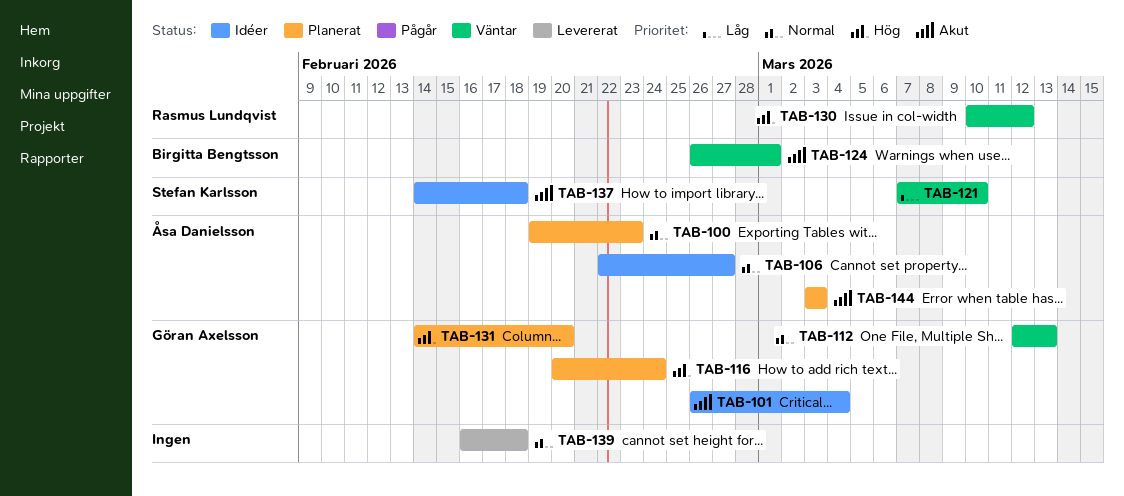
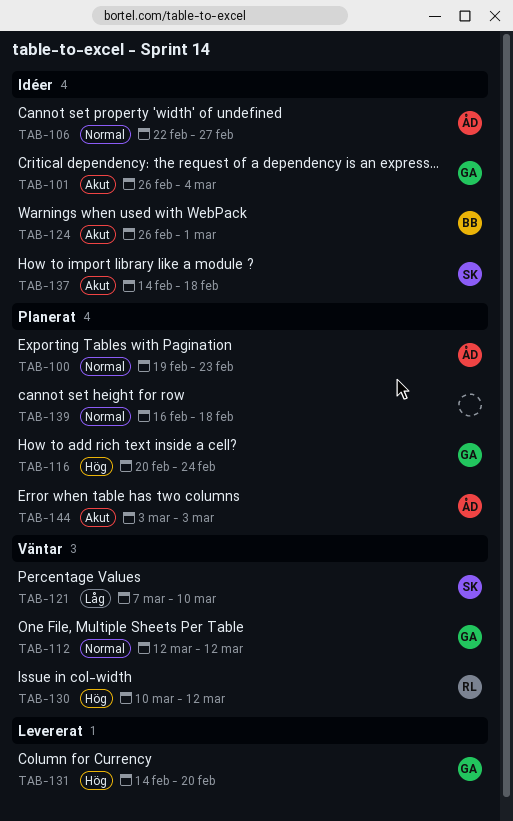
TAB-112, due: Mar 13 -> Mar 12
TAB-124, status: Väntar -> Idéer
TAB-131, status: Planerat -> Levererat
TAB-139, status: Levererat -> Planerat

